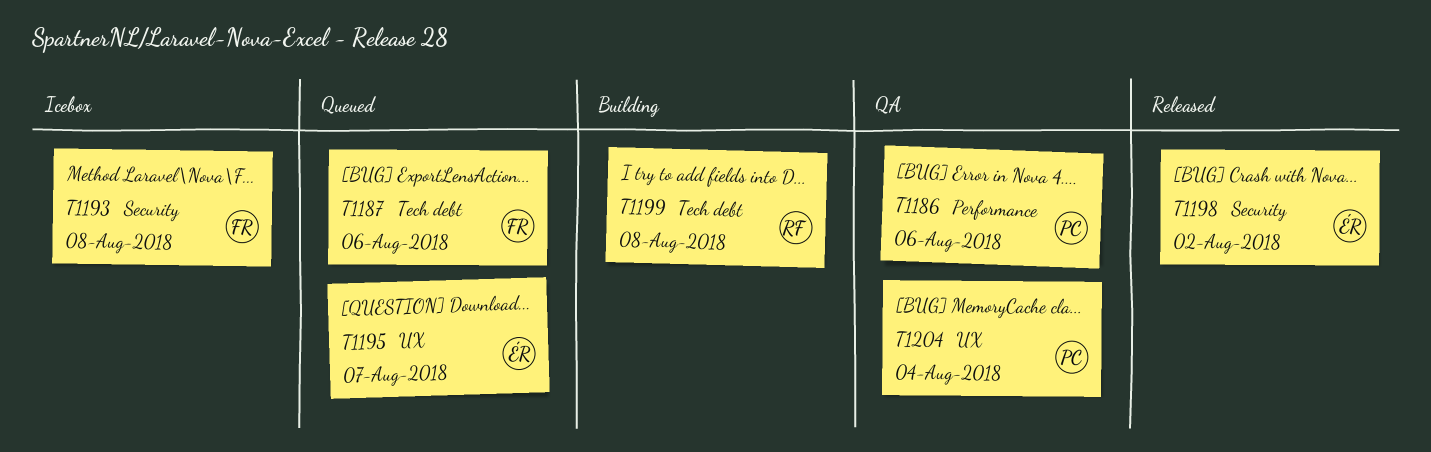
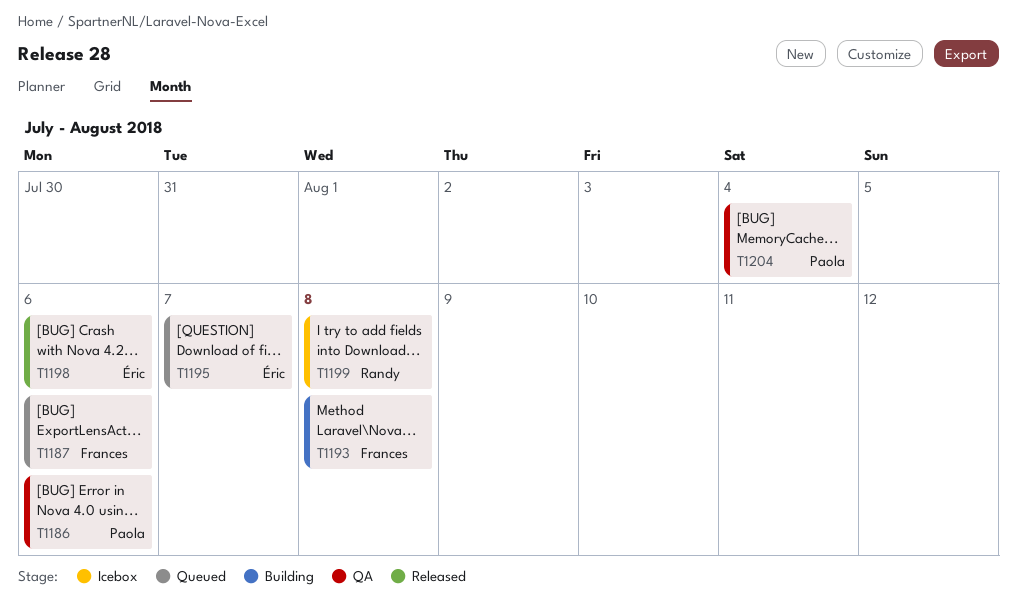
T1193, status: Icebox -> Building
T1198, due: Aug 2 -> Aug 6
T1199, status: Building -> Icebox

